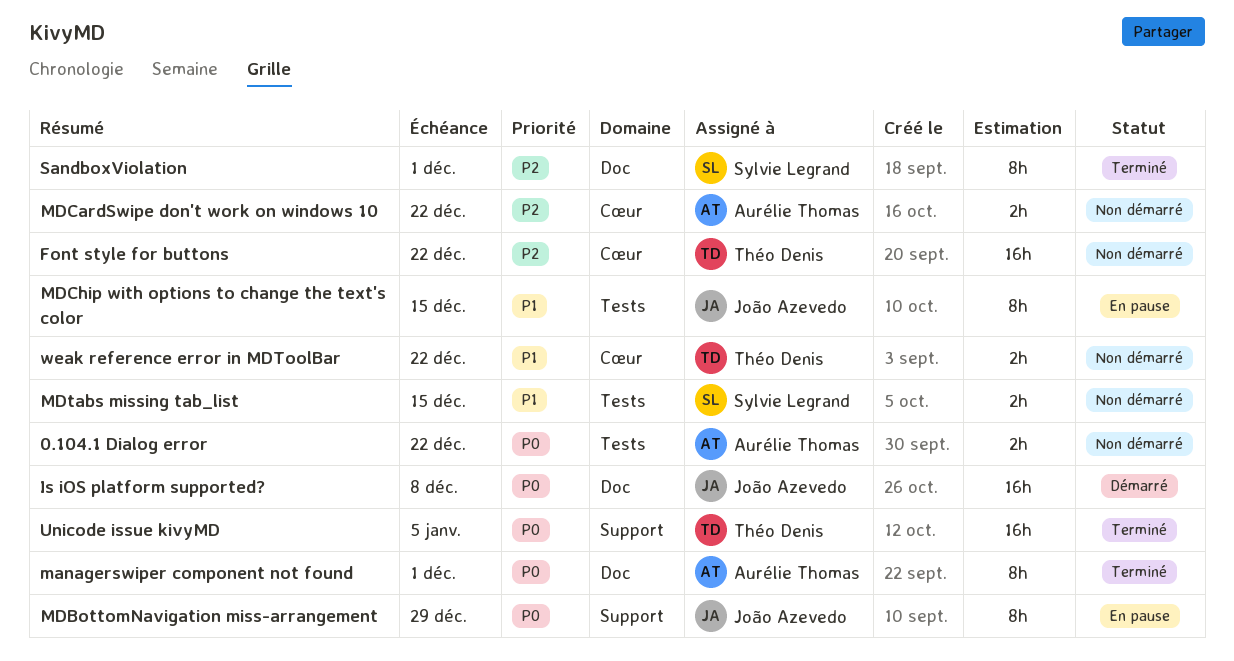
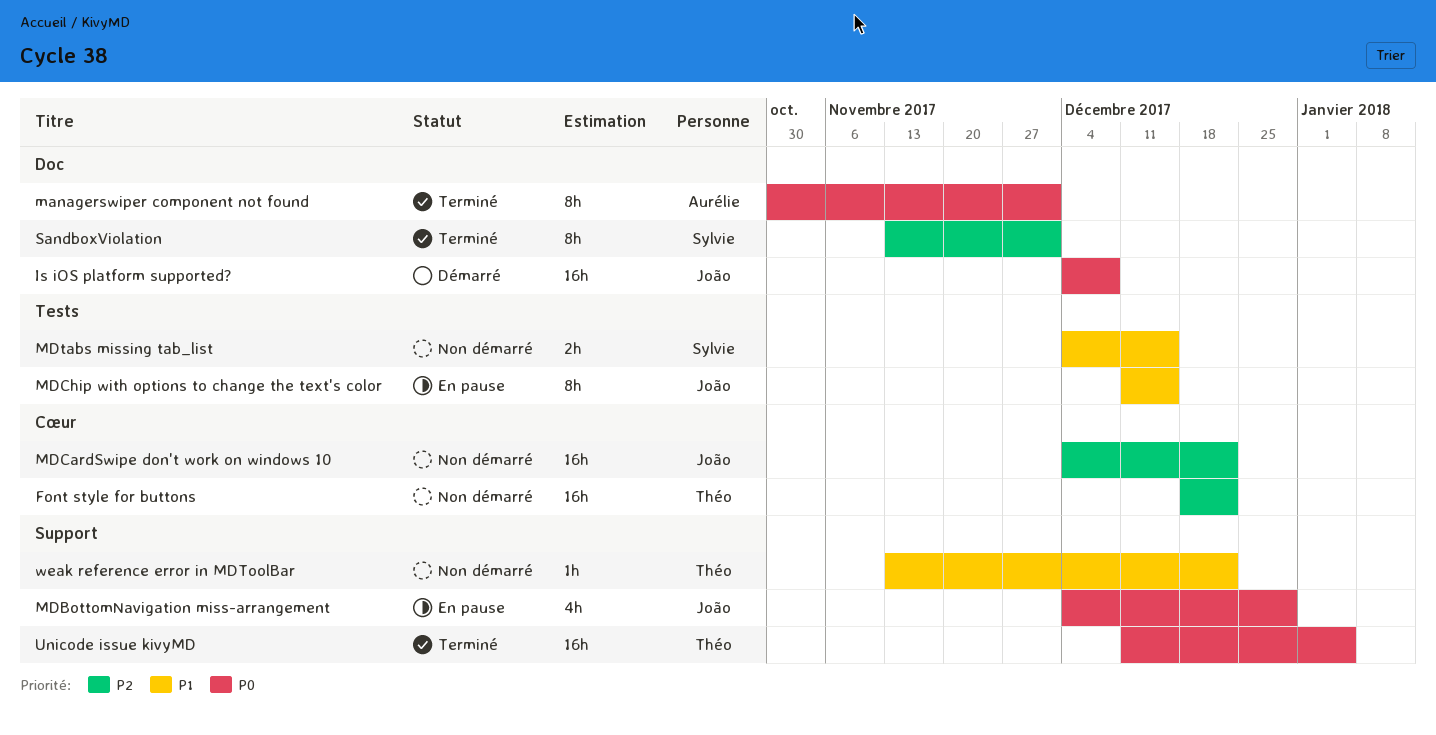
0.104.1 Dialog error: present -> none
MDBottomNavigation miss-arrangement, estimate: 8h -> 4h
MDCardSwipe don't work on windows 10, owner: Aurélie Thomas -> João Azevedo
MDCardSwipe don't work on windows 10, estimate: 2h -> 16h
weak reference error in MDToolBar, label: Cœur -> Support
weak reference error in MDToolBar, estimate: 2h -> 1h

